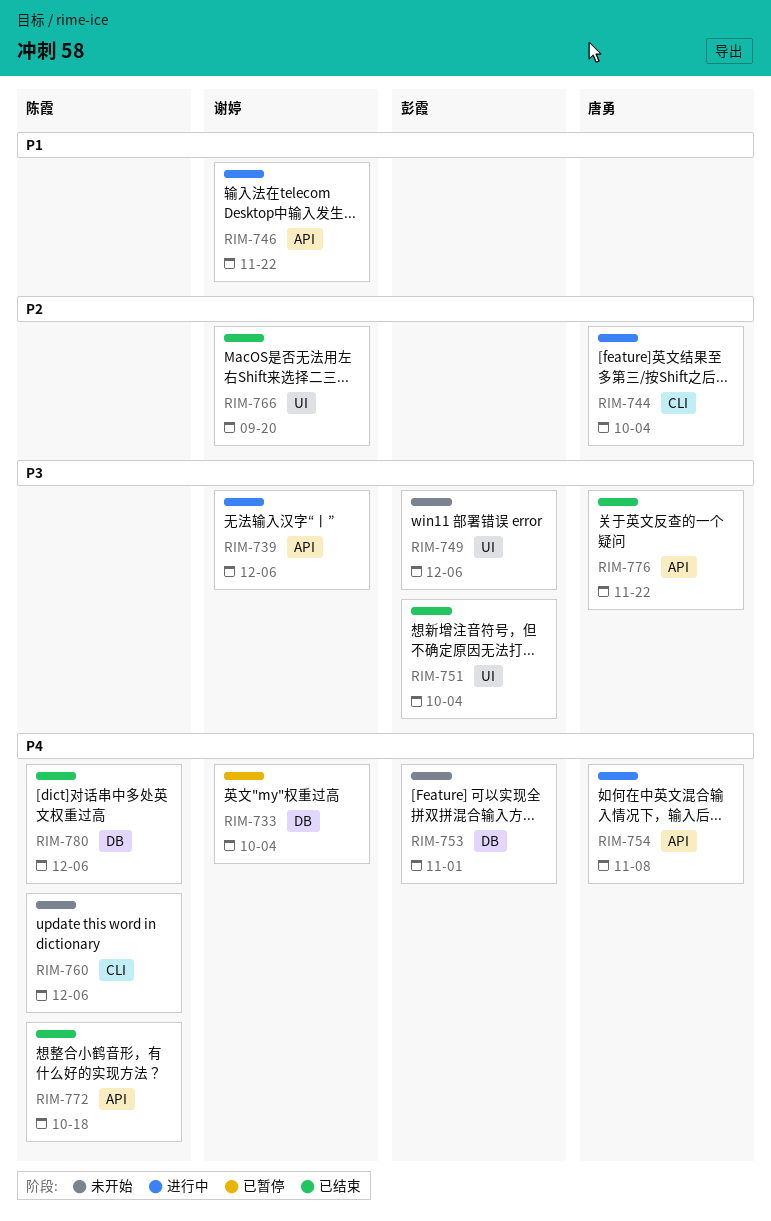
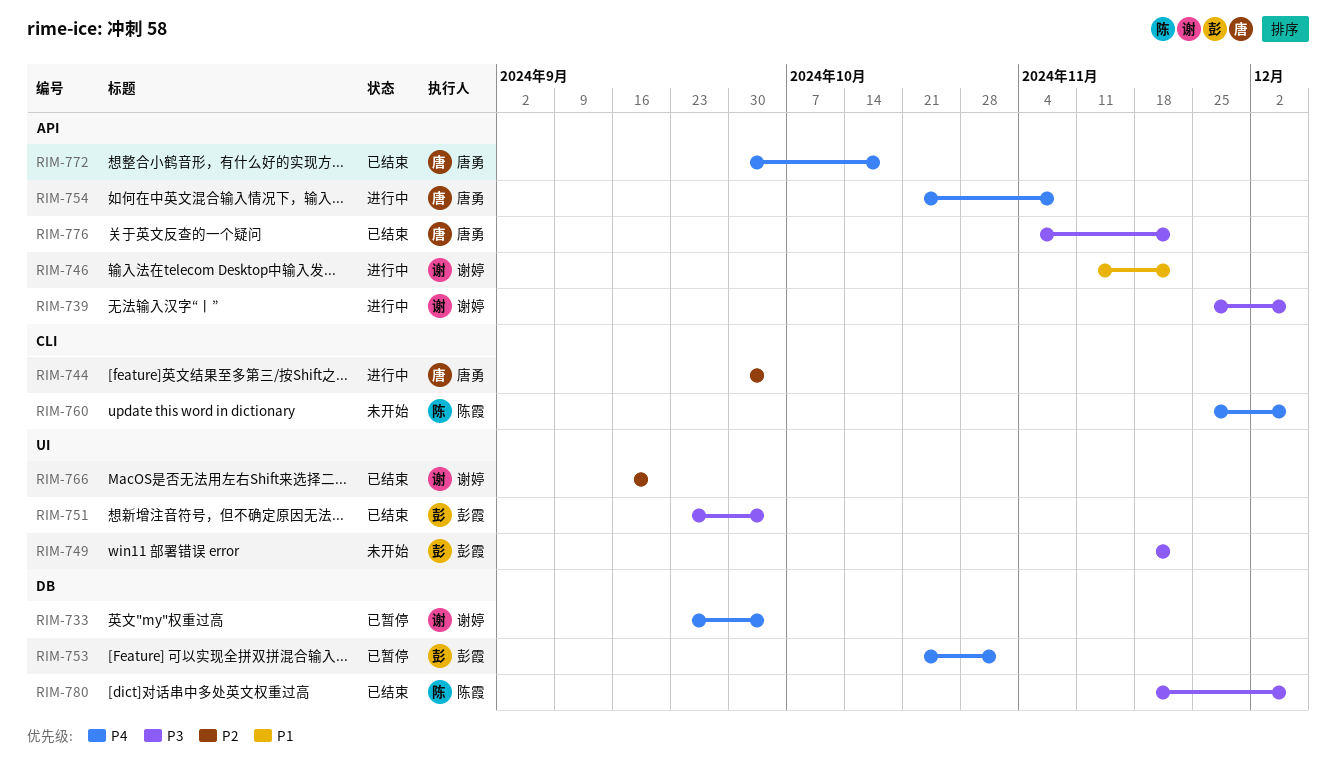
RIM-749, due: Dec 6 -> Nov 22
RIM-753, status: 未开始 -> 已暂停
RIM-772, owner: 陈霞 -> 唐勇
RIM-780, priority: P4 -> P3

